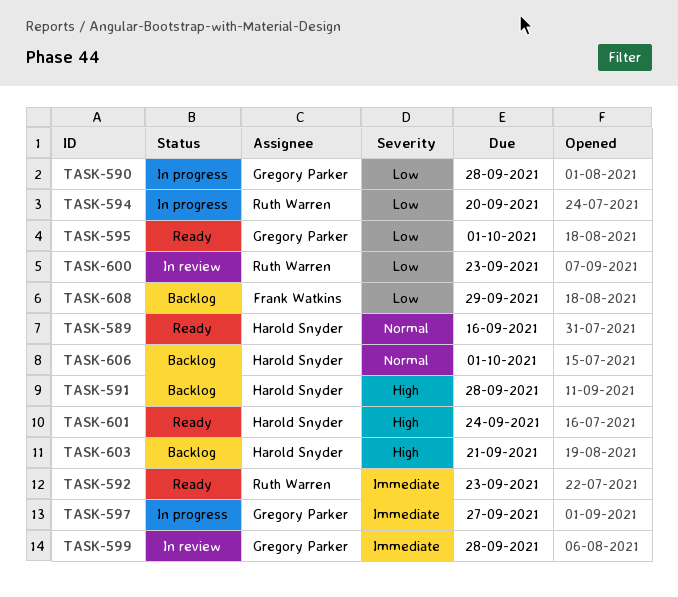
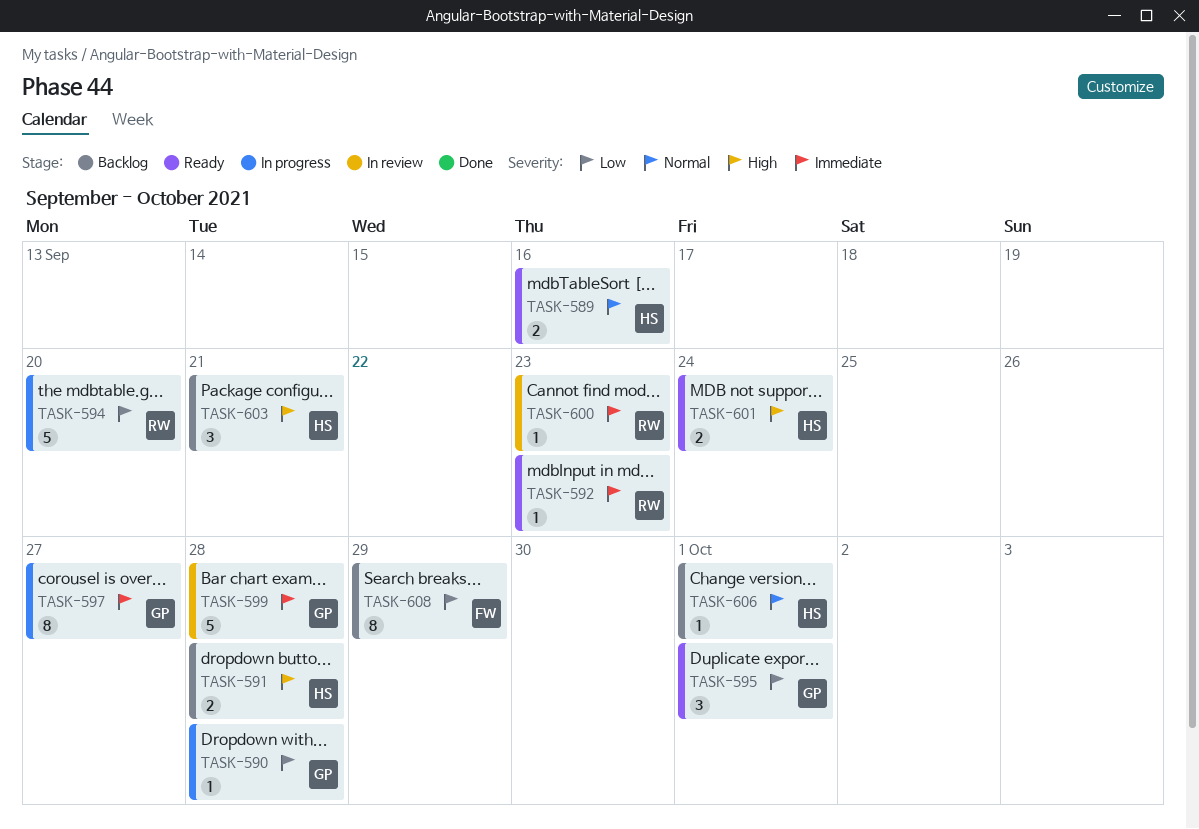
TASK-600, priority: Low -> Immediate

